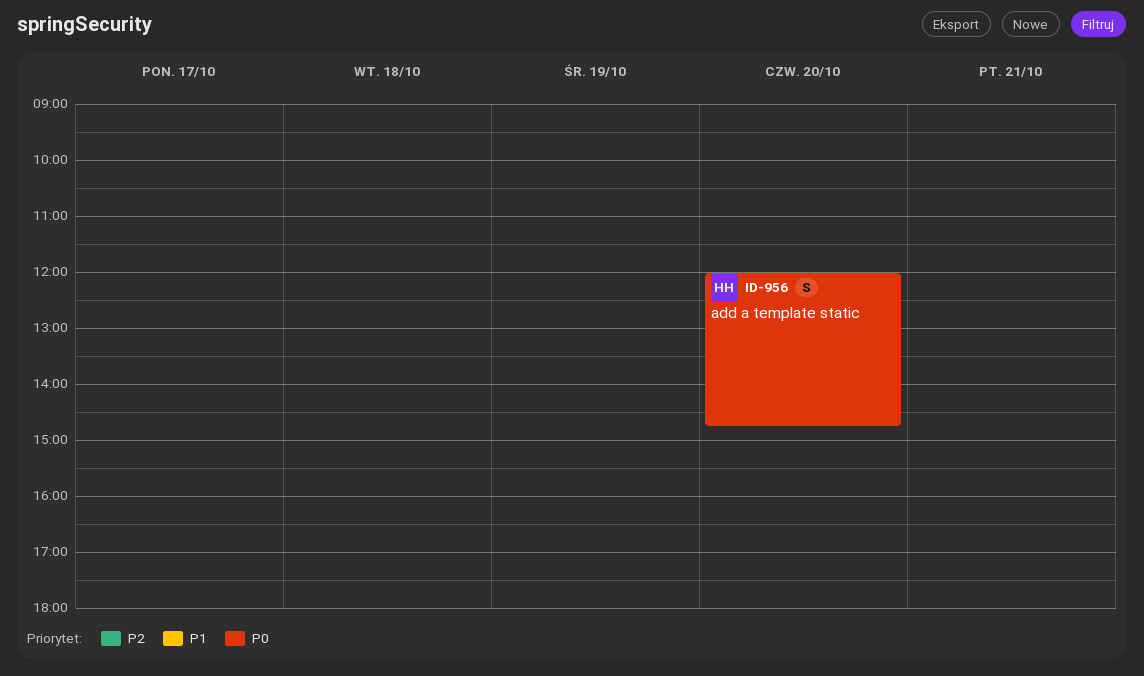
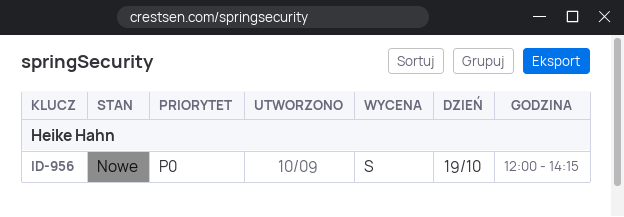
ID-956, day: Oct 20 -> Oct 19
ID-956, ends: 14:45 -> 14:15

